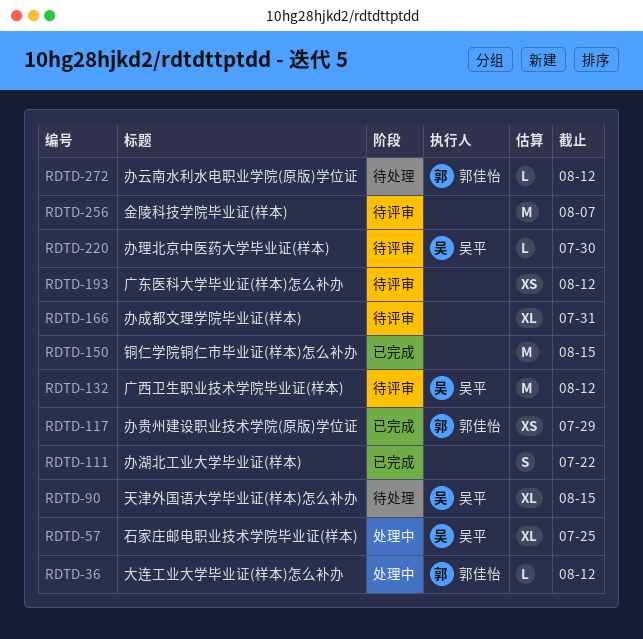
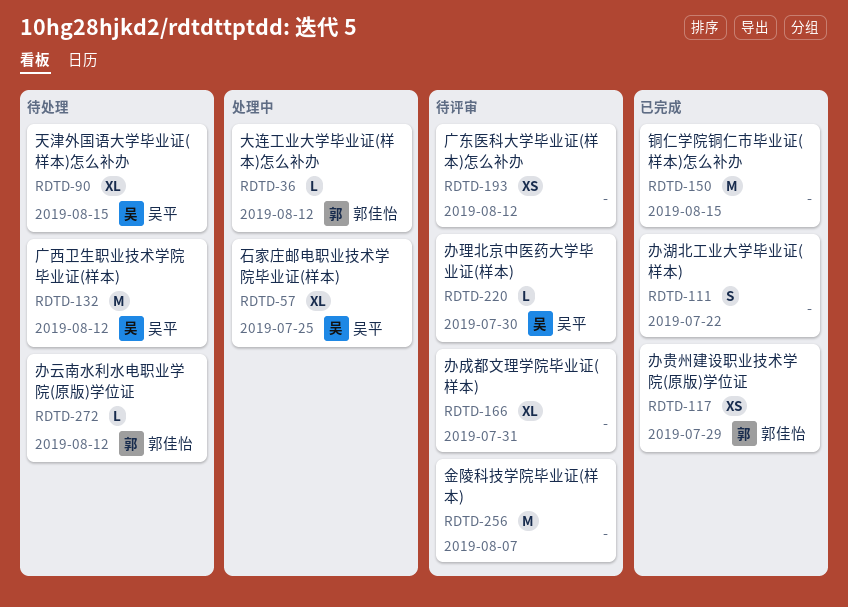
RDTD-132, status: 待评审 -> 待处理

